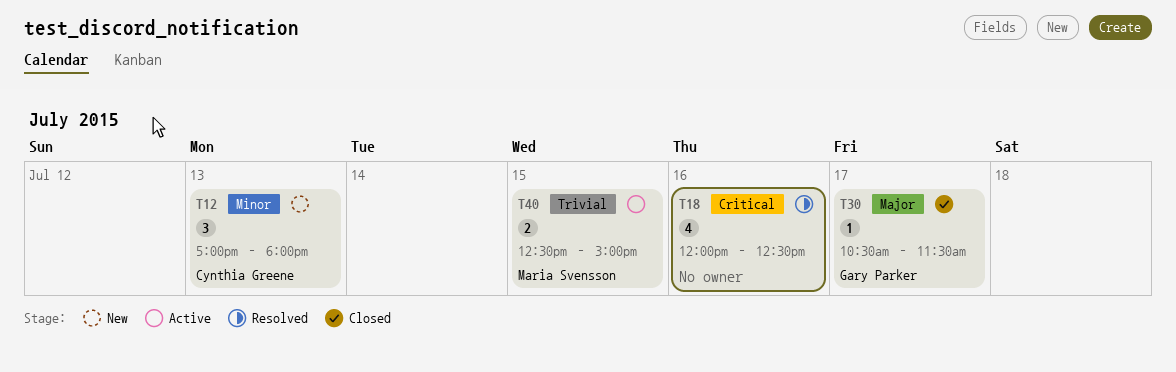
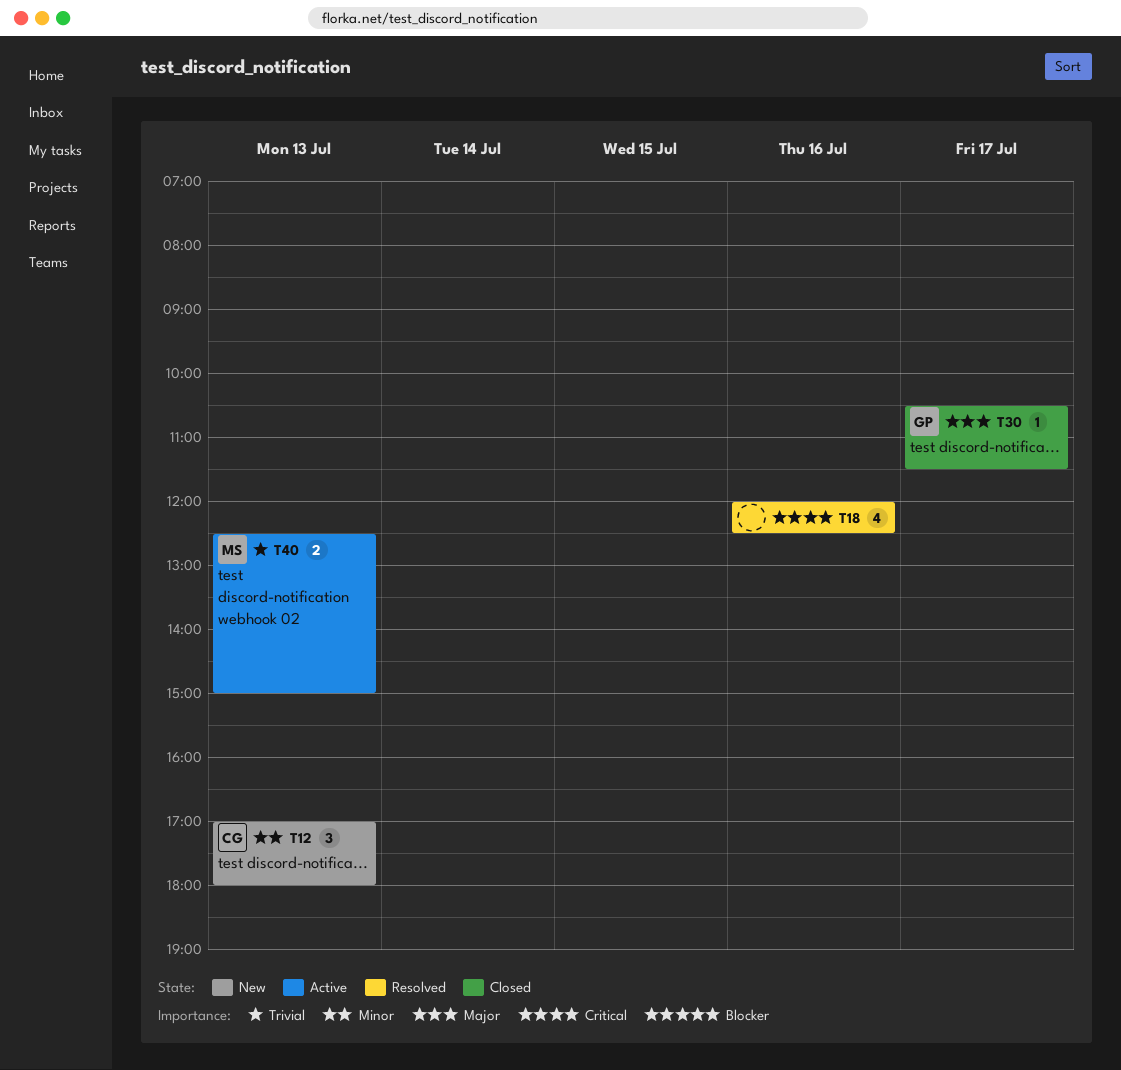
T40, day: Jul 15 -> Jul 13

